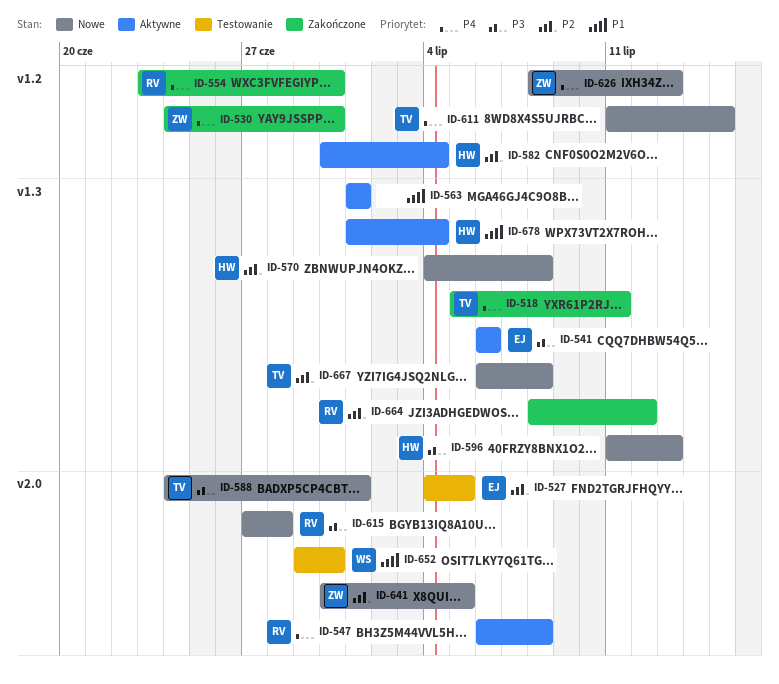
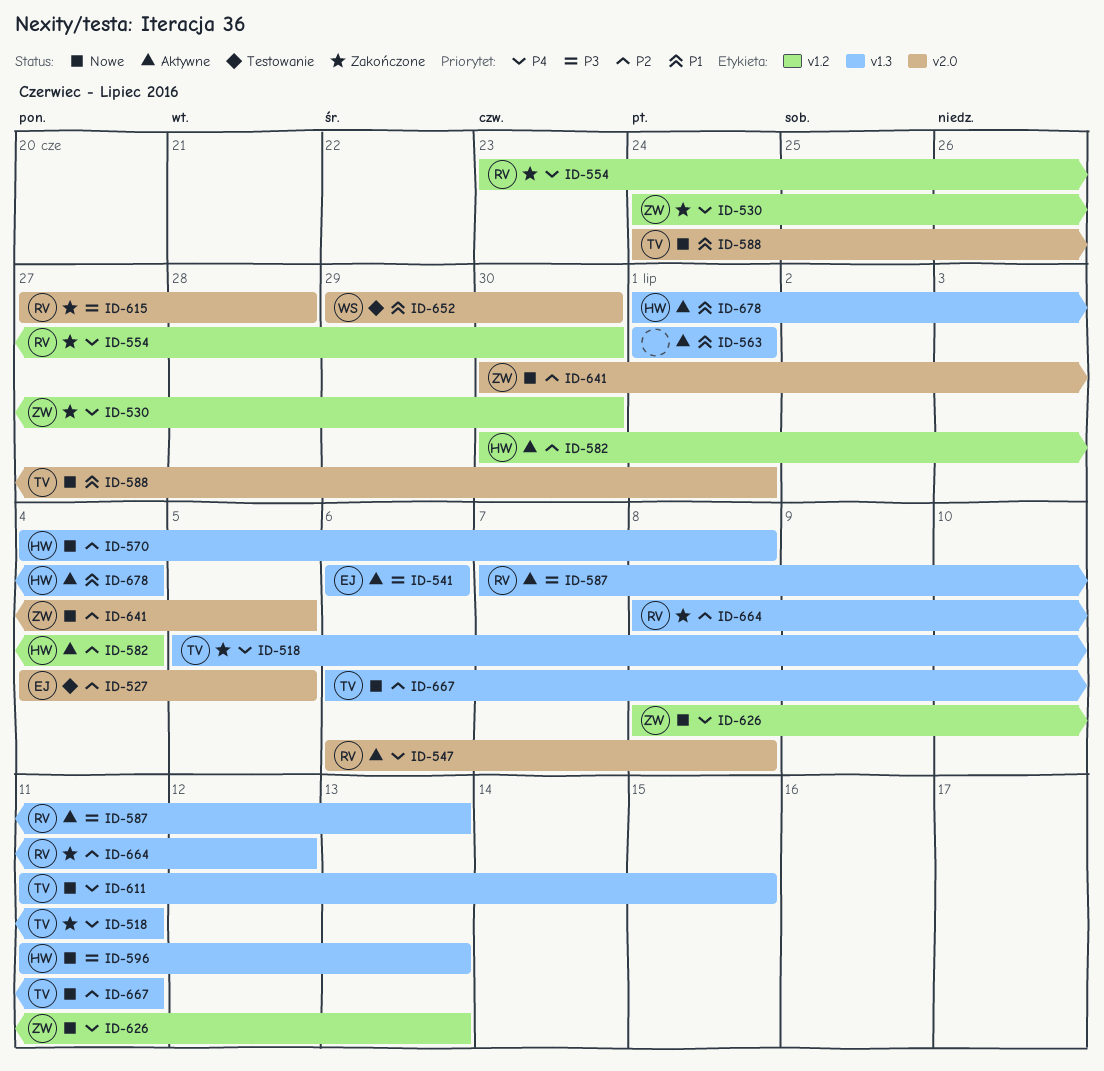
ID-587: none -> present
ID-588, priority: P3 -> P1
ID-611, label: v1.2 -> v1.3
ID-615, status: Nowe -> Zakończone
ID-667, due: Jul 8 -> Jul 11

